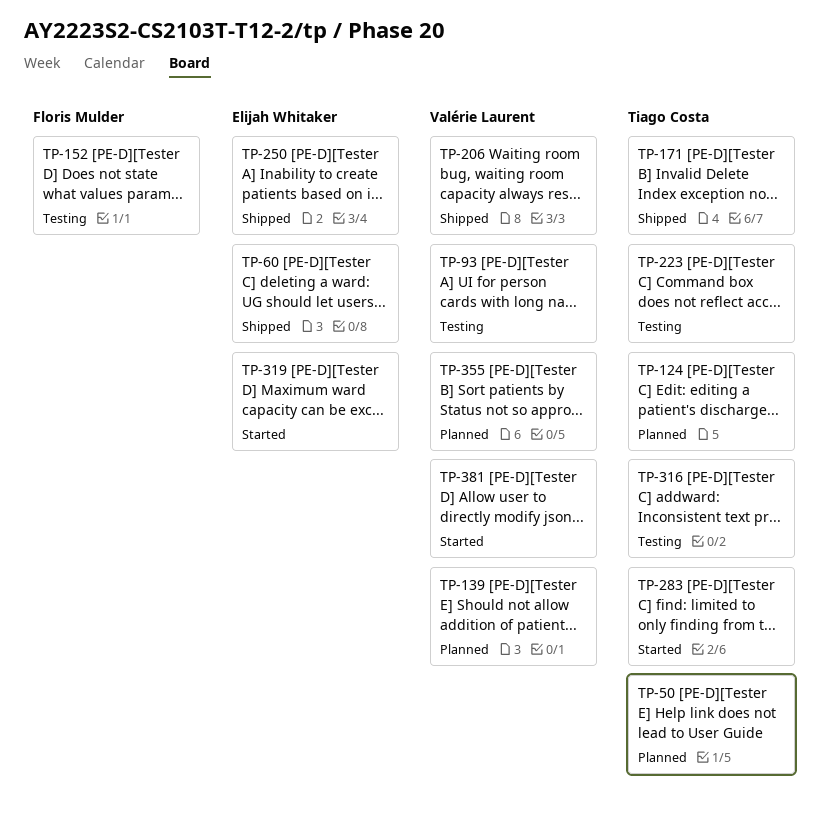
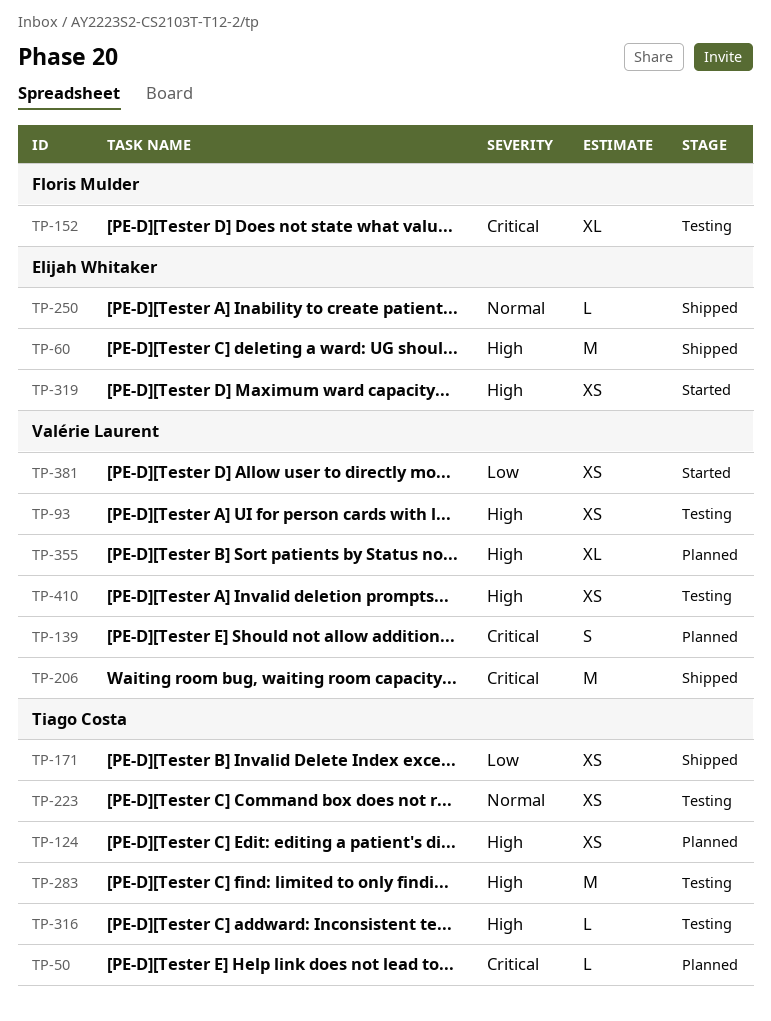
TP-283, status: Started -> Testing
TP-410: none -> present

